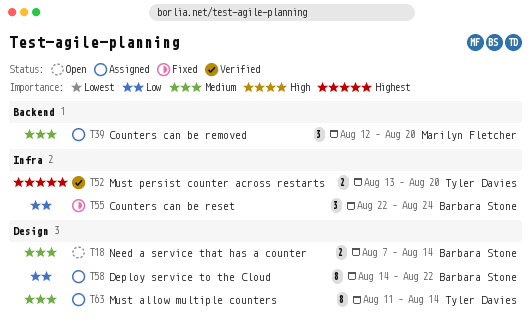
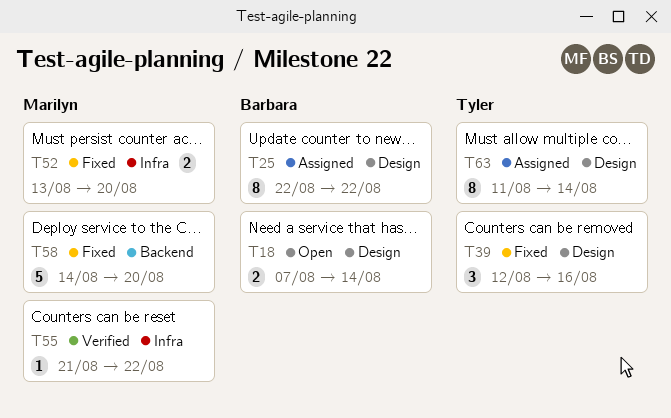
T25: none -> present
T39, status: Assigned -> Fixed
T39, owner: Marilyn Fletcher -> Tyler Davies
T39, label: Backend -> Design
T39, due: Aug 20 -> Aug 16
T52, status: Verified -> Fixed
T52, owner: Tyler Davies -> Marilyn Fletcher
T55, status: Fixed -> Verified
T55, owner: Barbara Stone -> Marilyn Fletcher
T55, estimate: 3 -> 1
T55, start: Aug 22 -> Aug 21
T55, due: Aug 24 -> Aug 22
T58, status: Assigned -> Fixed
T58, owner: Barbara Stone -> Marilyn Fletcher
T58, label: Design -> Backend
T58, estimate: 8 -> 5
T58, due: Aug 22 -> Aug 20

